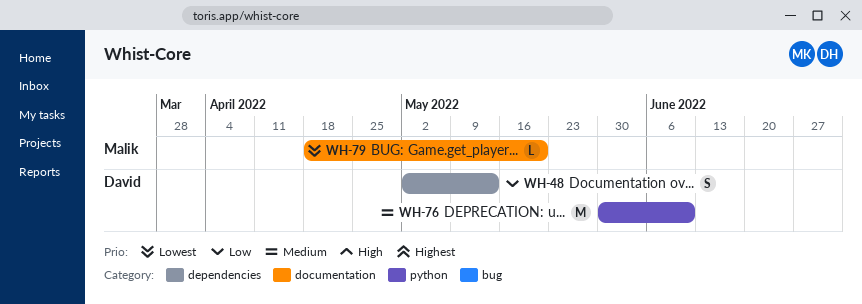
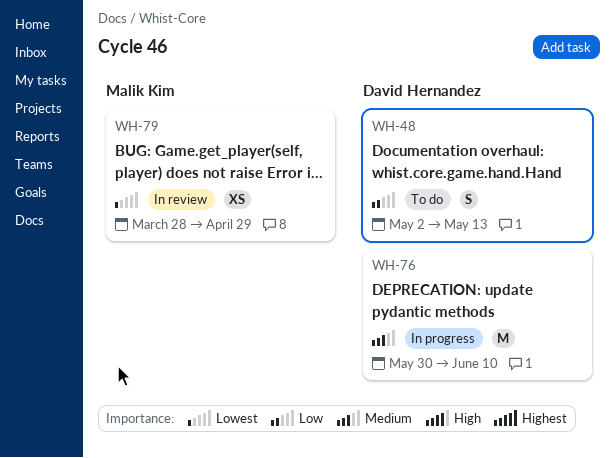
WH-79, estimate: L -> XS
WH-79, start: Apr 18 -> Mar 28
WH-79, due: May 20 -> Apr 29

